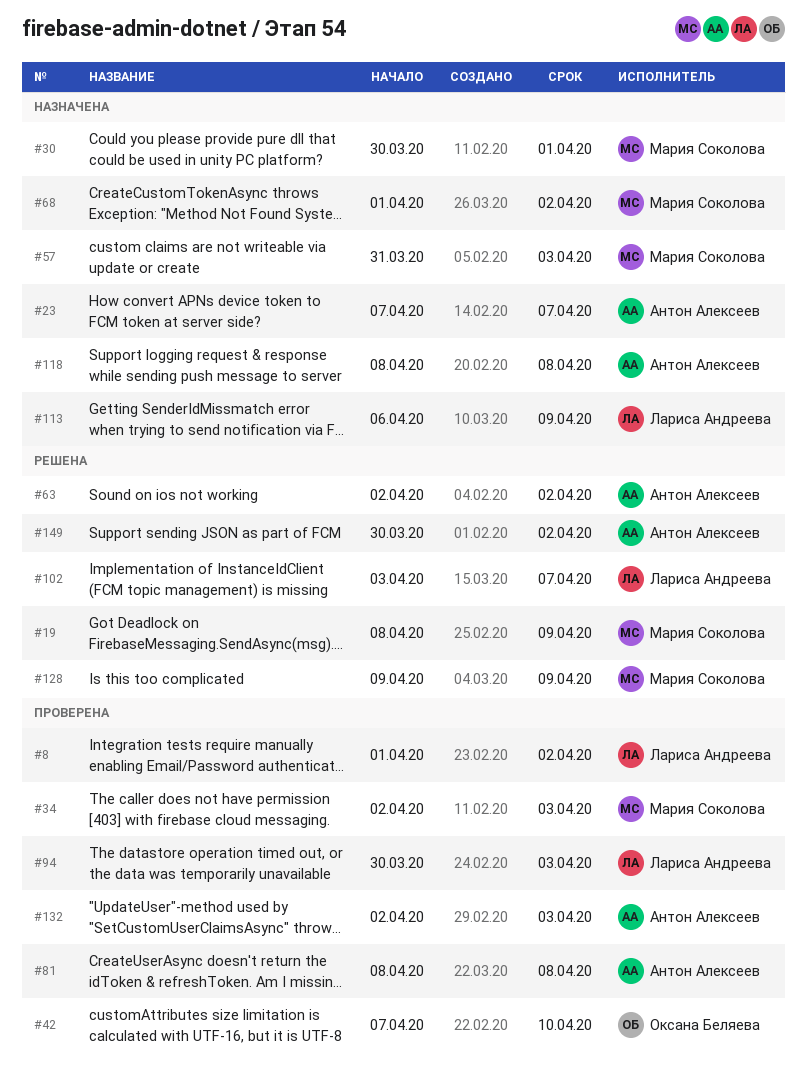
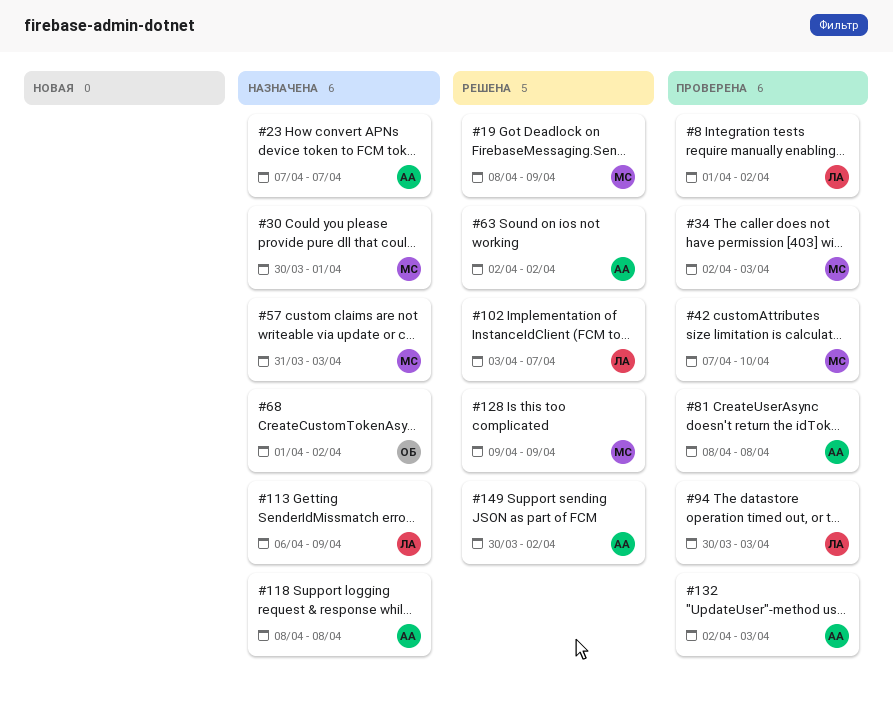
#42, owner: Оксана Беляева -> Мария Соколова
#68, owner: Мария Соколова -> Оксана Беляева

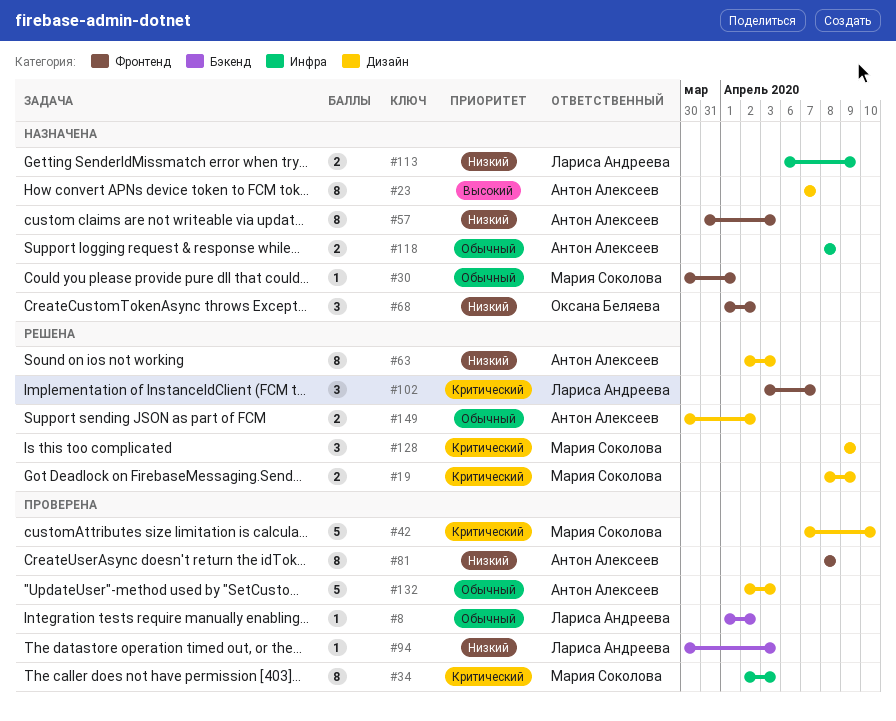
#57, owner: Мария Соколова -> Антон Алексеев
#63, due: Apr 2 -> Apr 3

